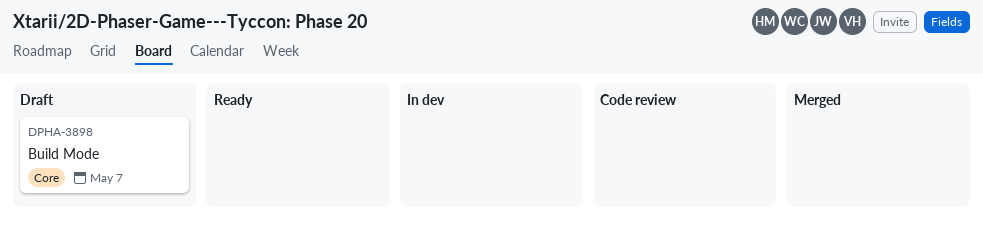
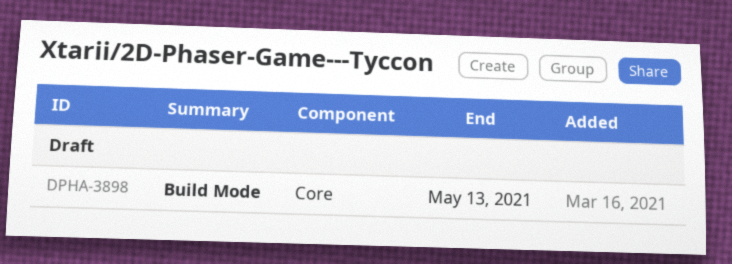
DPHA-3898, due: May 7 -> May 13

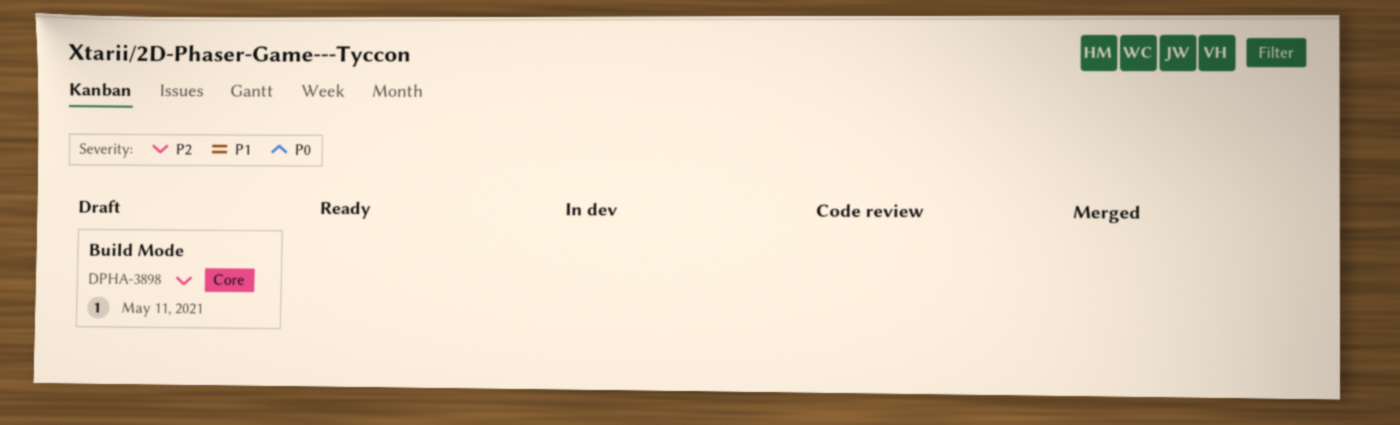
DPHA-3898, due: May 13 -> May 11

